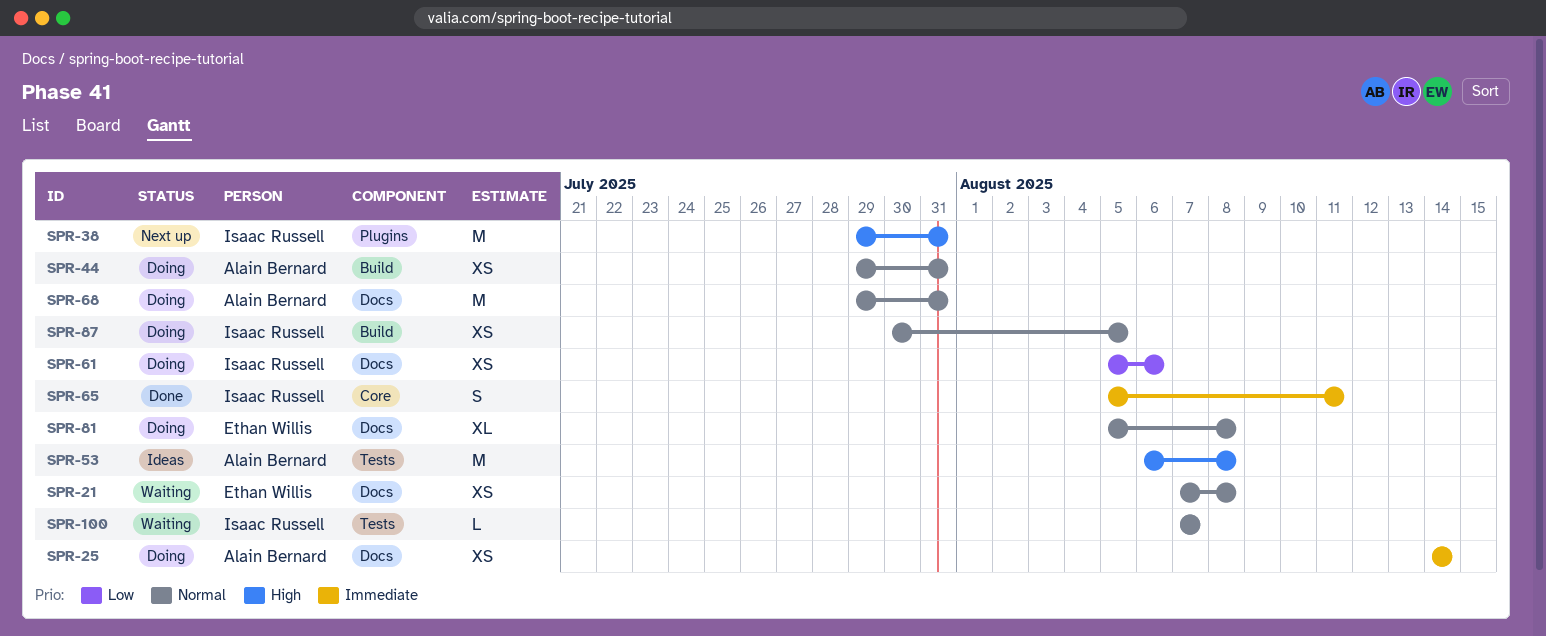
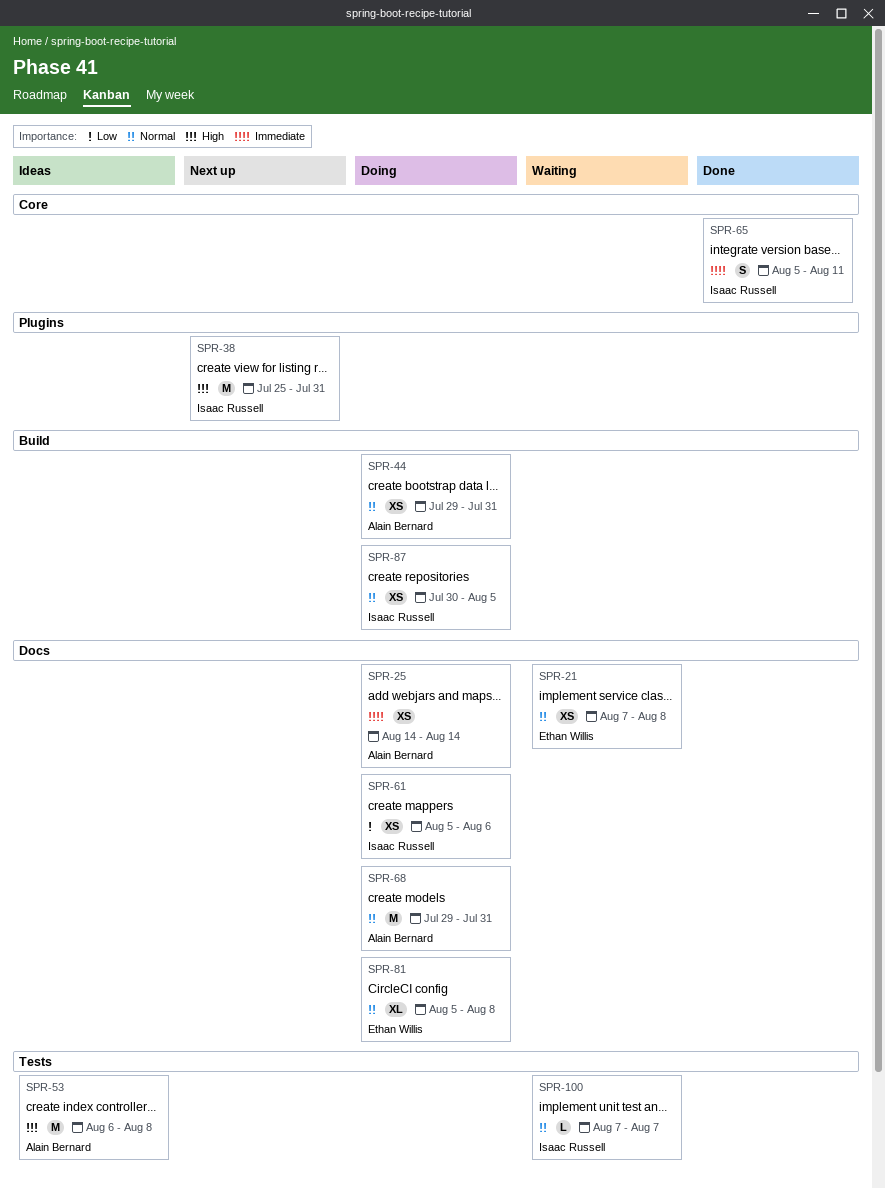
SPR-38, start: Jul 29 -> Jul 25

